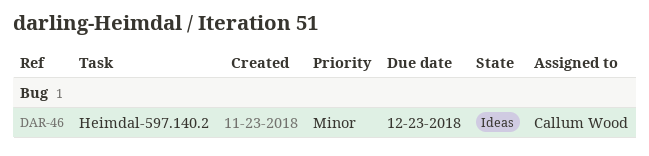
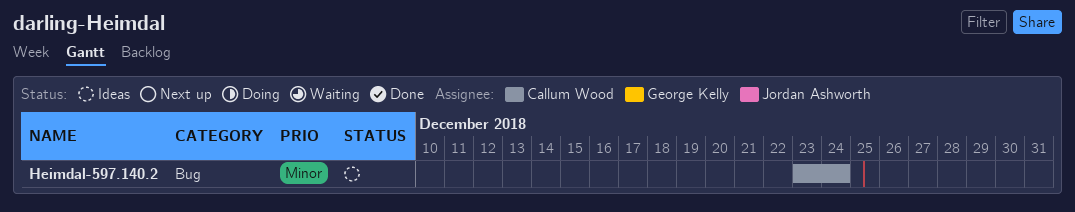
Heimdal-597.140.2, due: Dec 23 -> Dec 24

